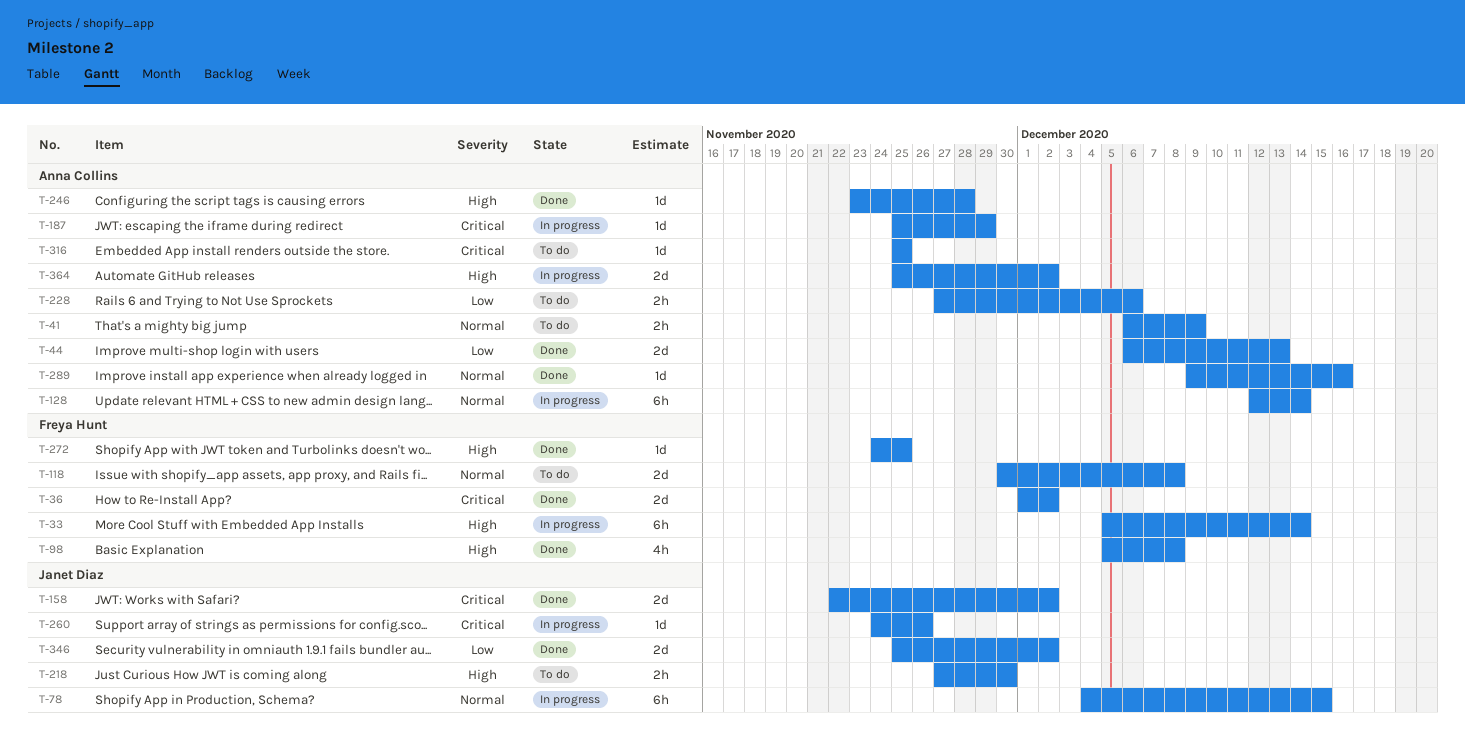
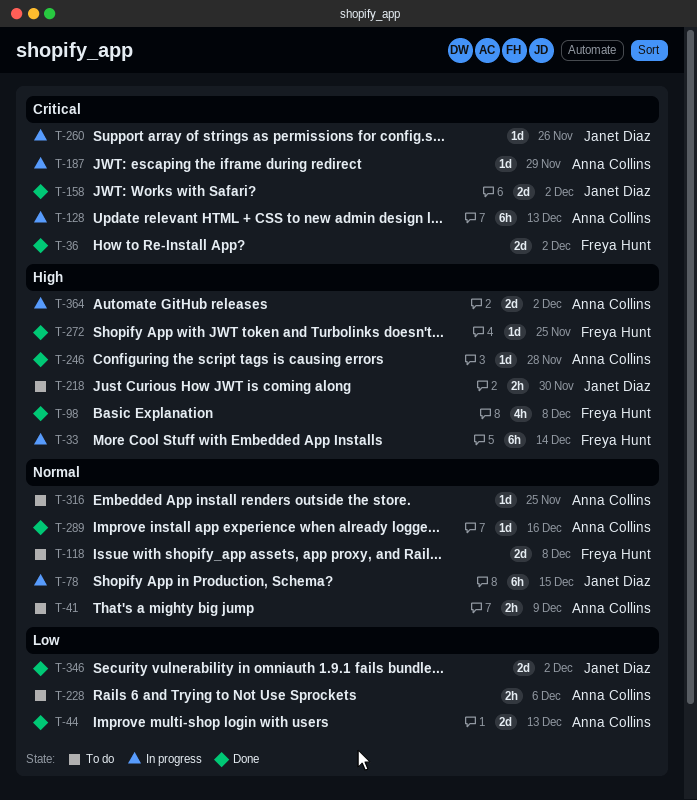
T-128, priority: Normal -> Critical
T-128, due: Dec 14 -> Dec 13
T-316, priority: Critical -> Normal

